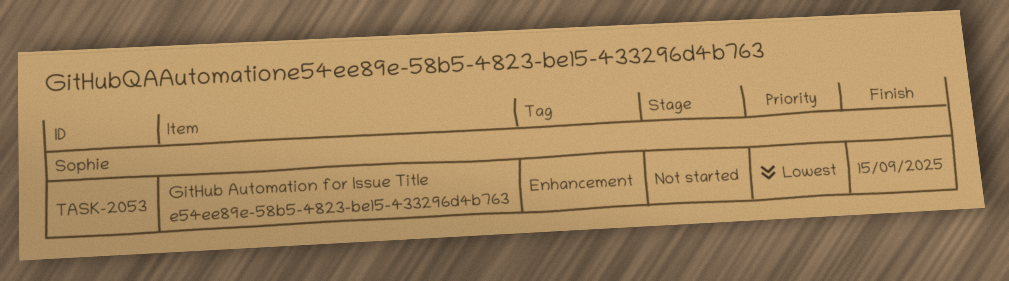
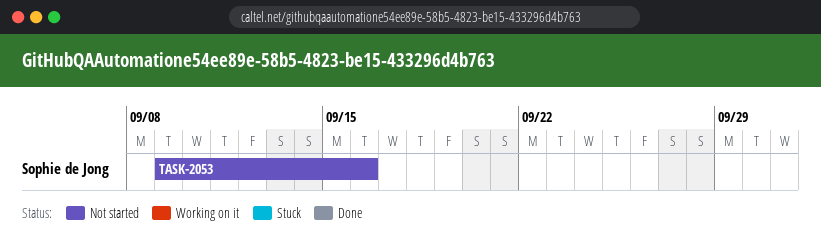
TASK-2053, due: Sep 15 -> Sep 16

